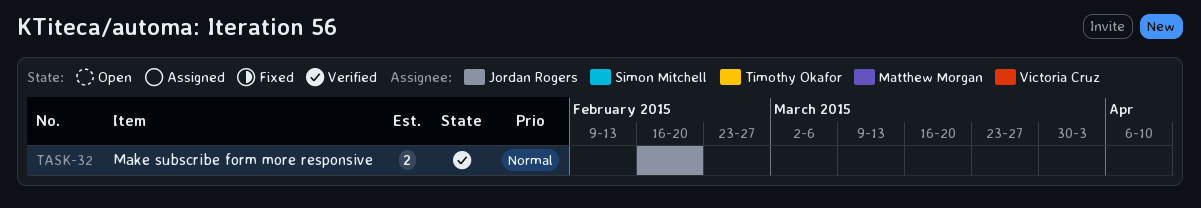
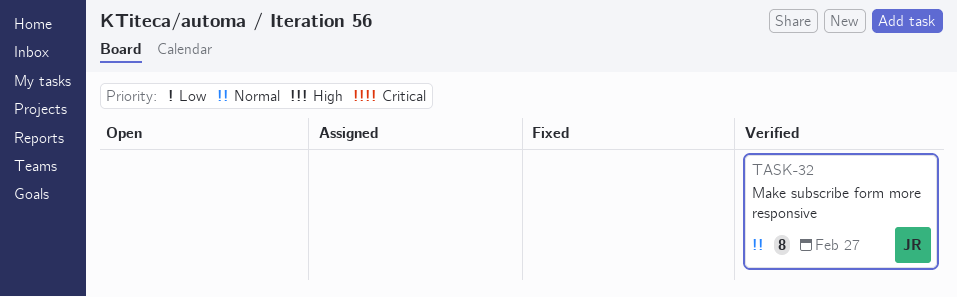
TASK-32, estimate: 2 -> 8
TASK-32, due: Feb 20 -> Feb 27

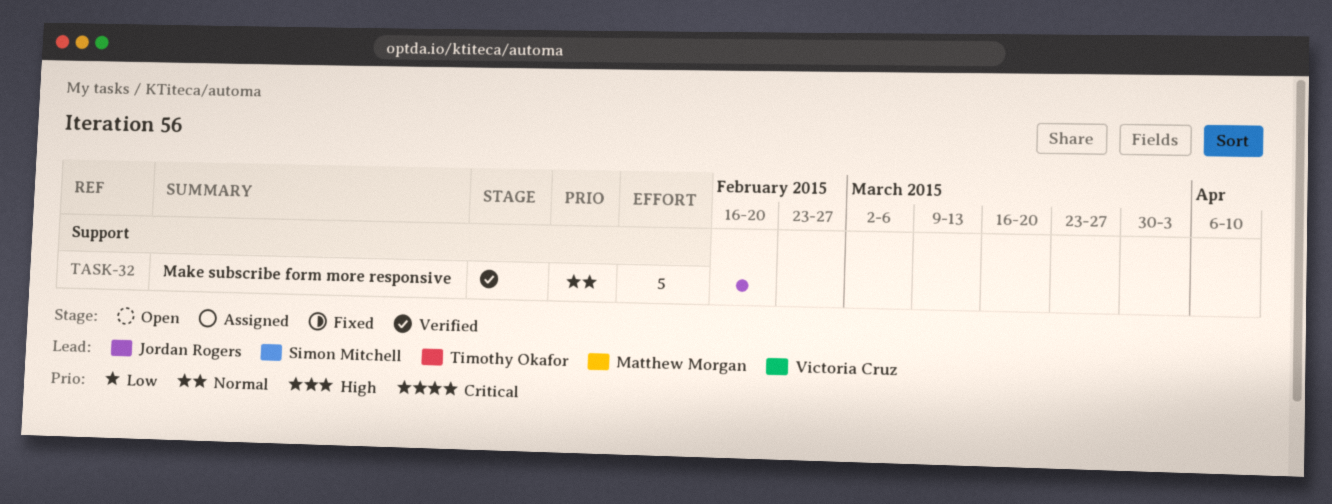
TASK-32, estimate: 8 -> 5
TASK-32, due: Feb 27 -> Feb 20

